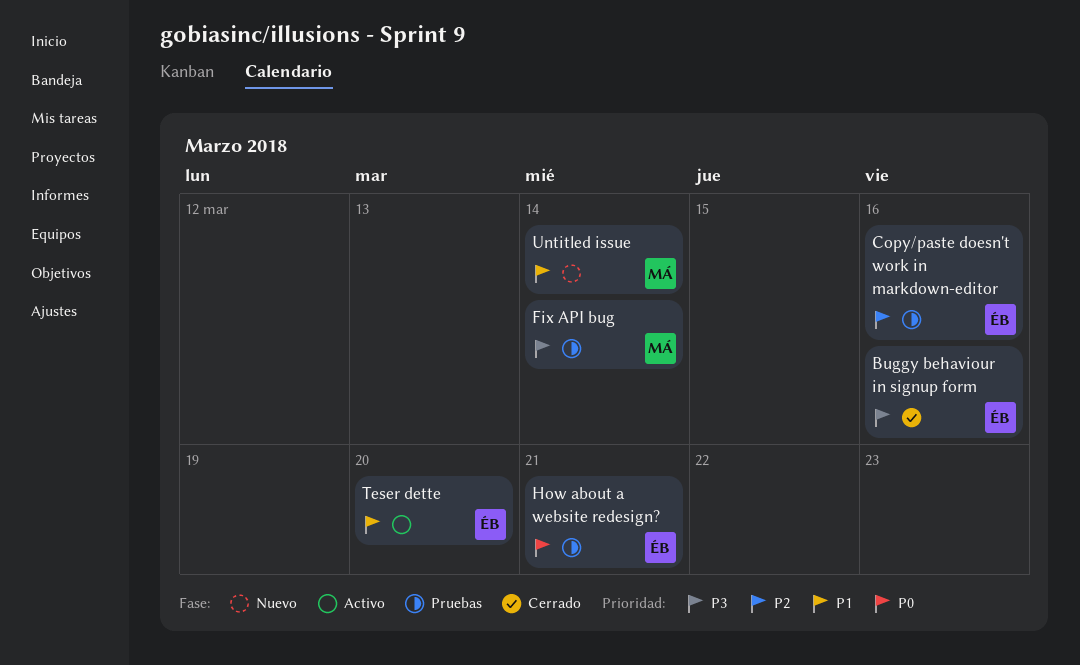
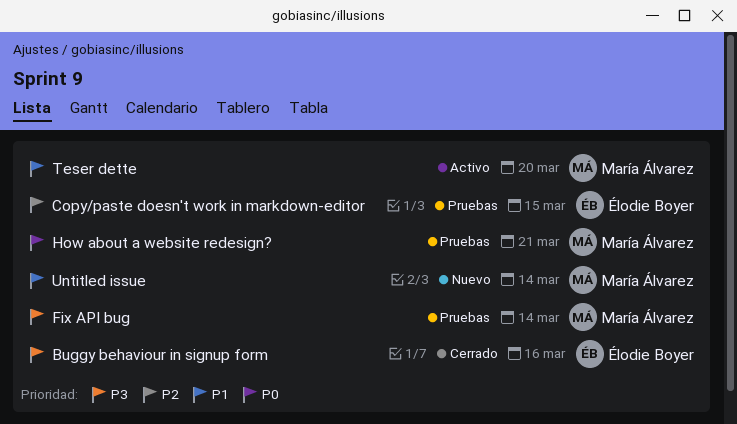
Copy/paste doesn't work in markdown-editor, due: Mar 16 -> Mar 15
How about a website redesign?, owner: Élodie Boyer -> María Álvarez
Teser dette, owner: Élodie Boyer -> María Álvarez

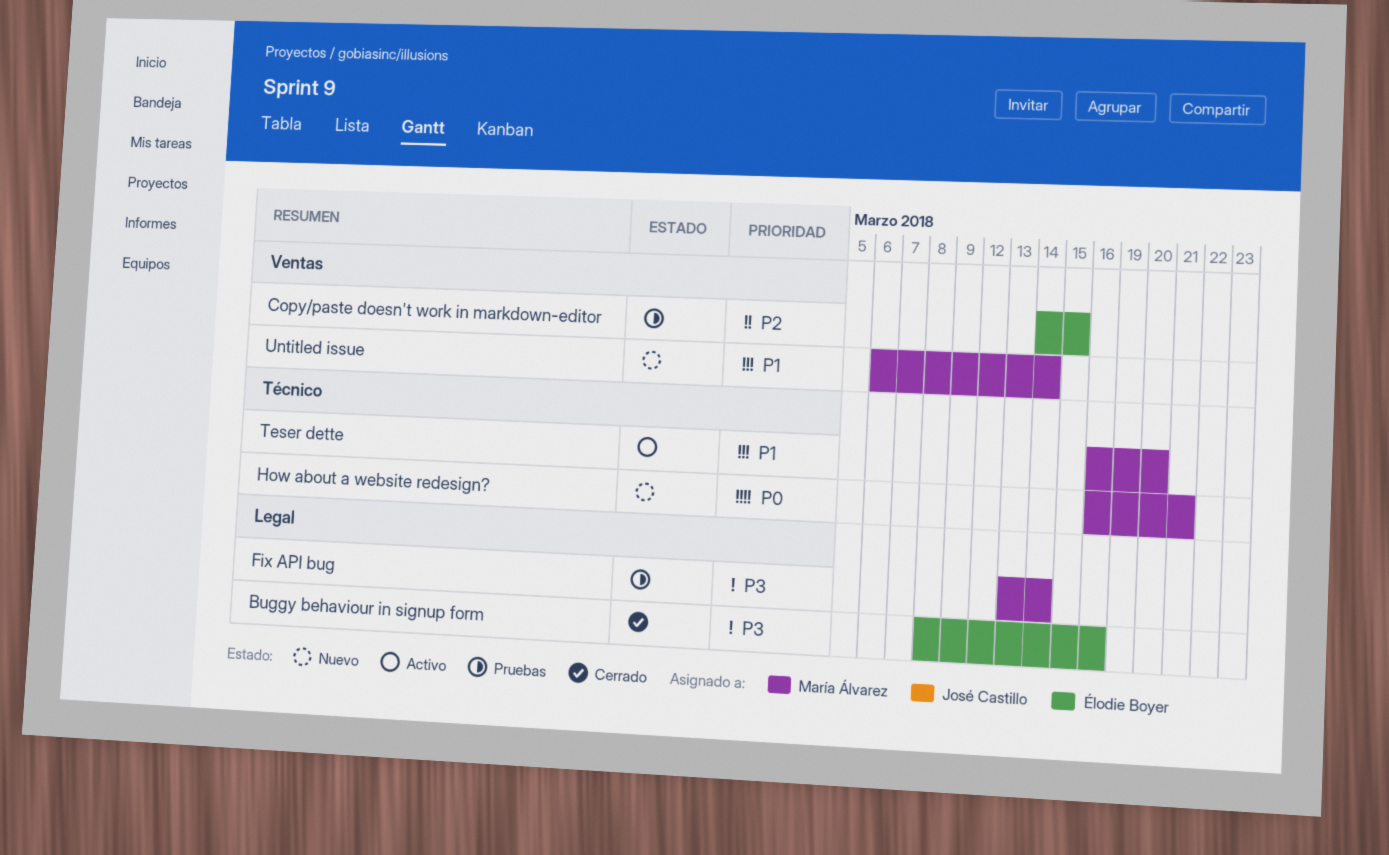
How about a website redesign?, status: Pruebas -> Nuevo

